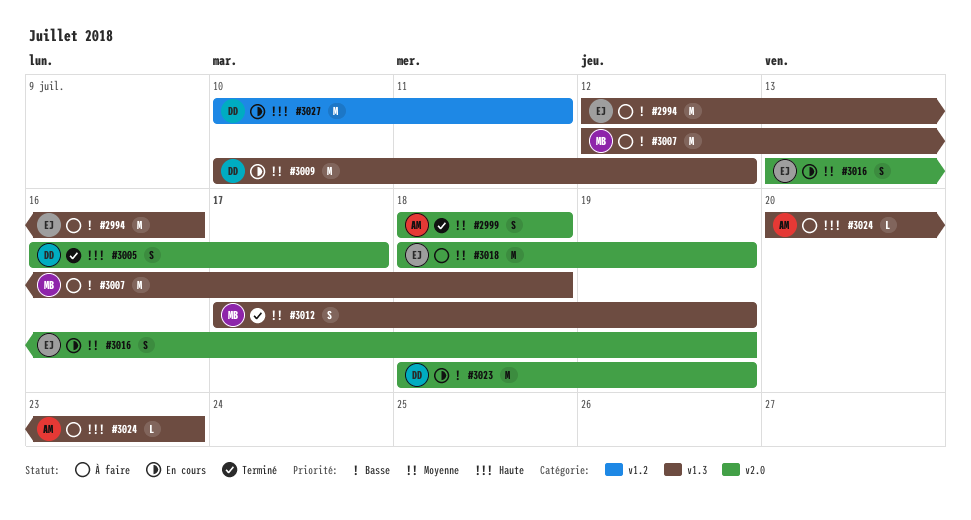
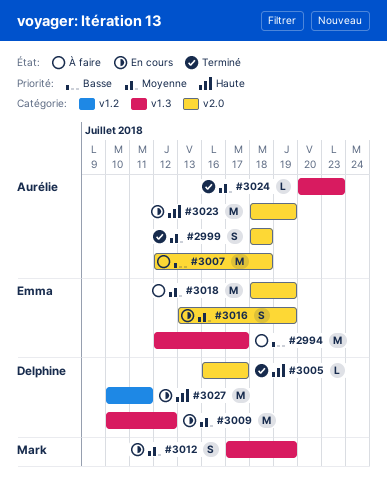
#2994, due: Jul 16 -> Jul 17
#3005, estimate: S -> L
#3007, owner: Mark -> Aurélie
#3007, label: v1.3 -> v2.0
#3012, status: Terminé -> En cours
#3023, owner: Delphine -> Aurélie
#3023, priority: Basse -> Haute
#3024, status: À faire -> Terminé
#3024, priority: Haute -> Moyenne

